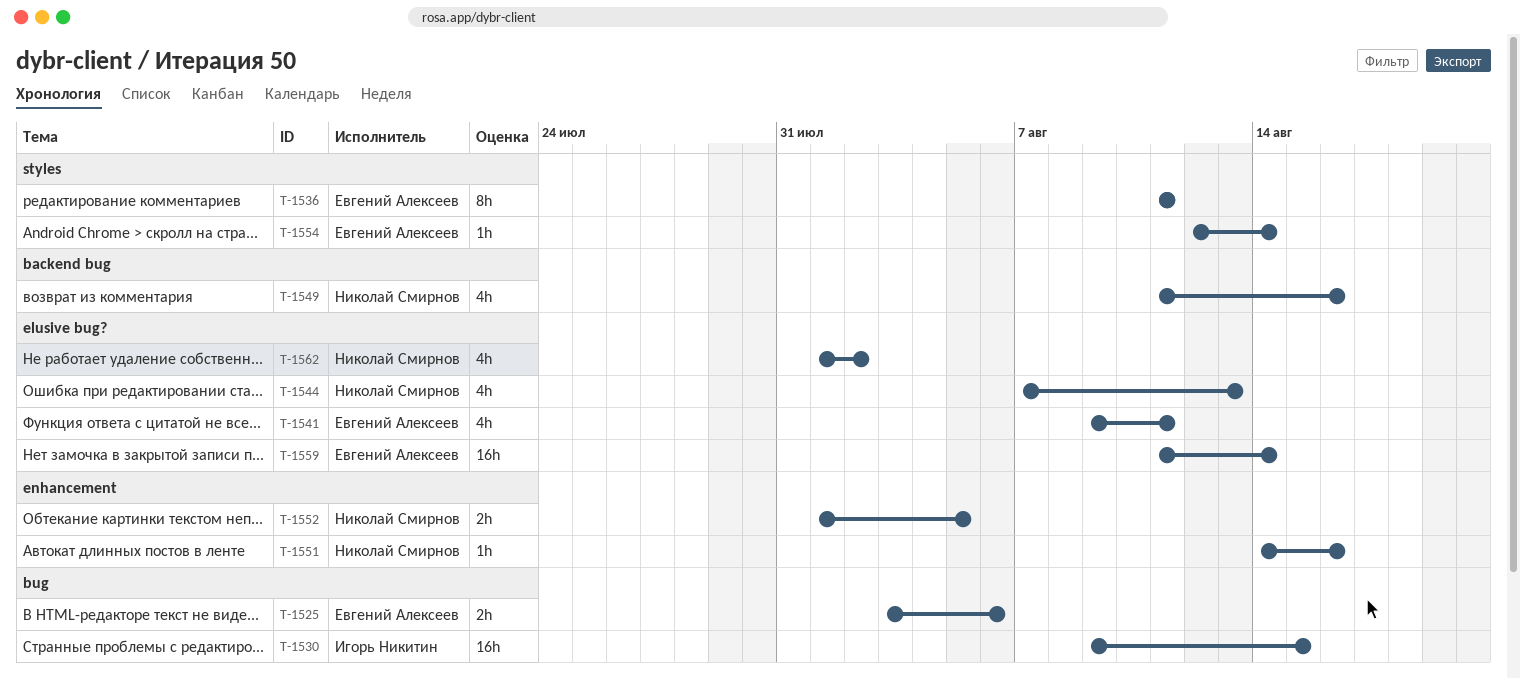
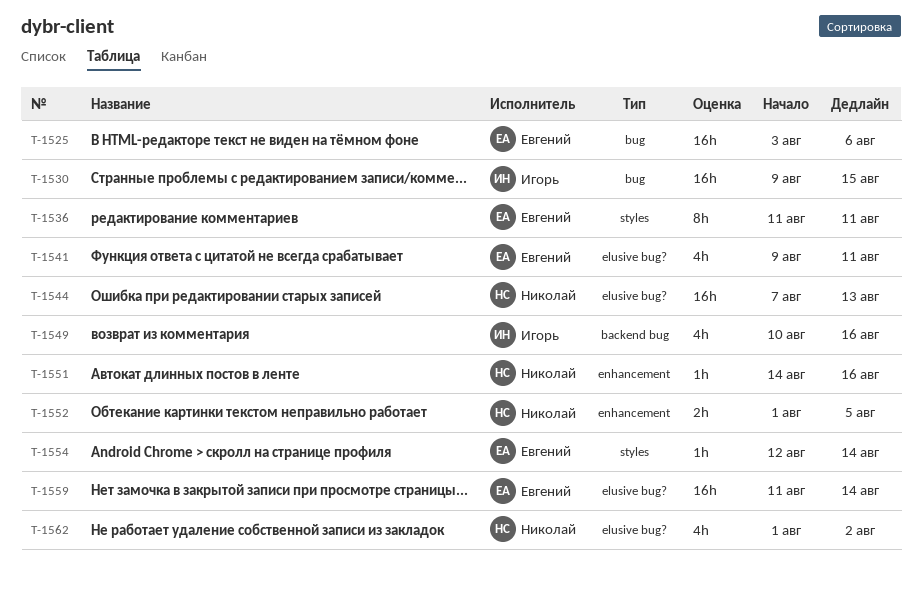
T-1525, estimate: 2h -> 16h
T-1544, estimate: 4h -> 16h
T-1549, owner: Николай Смирнов -> Игорь Никитин
T-1549, start: Aug 11 -> Aug 10

